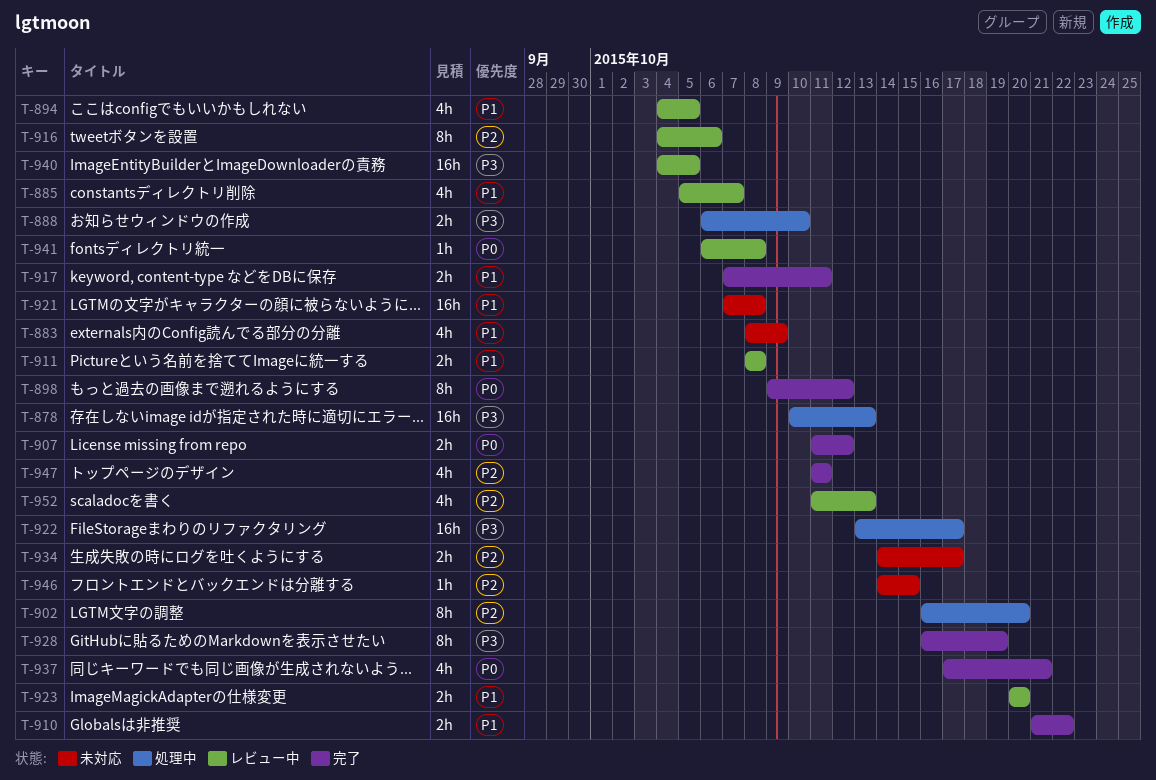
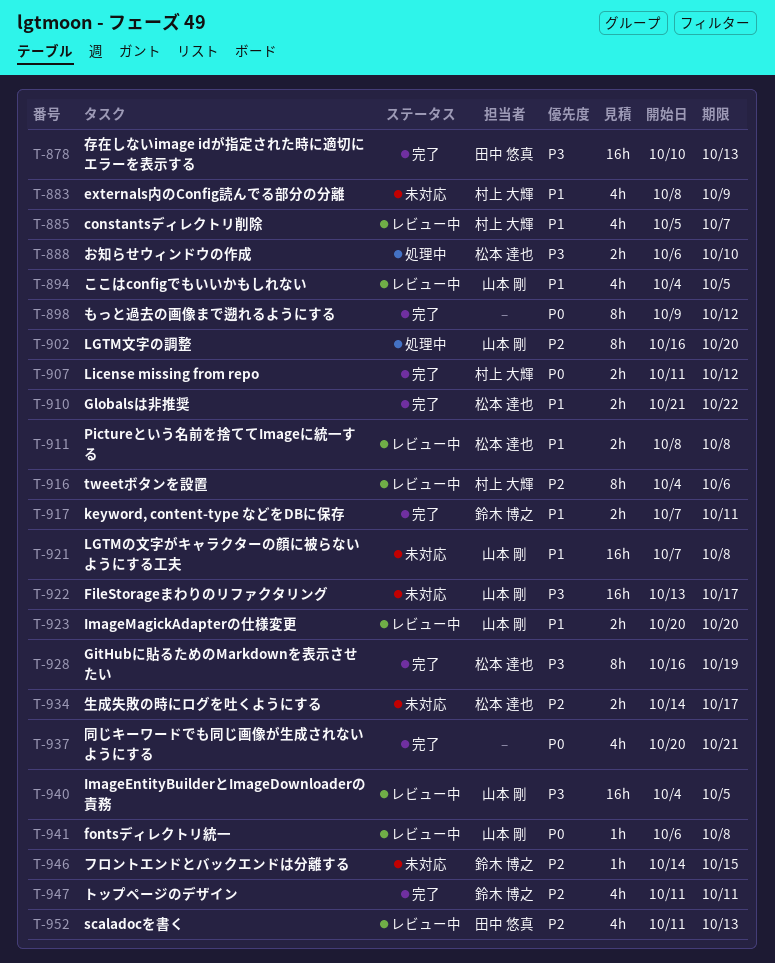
T-878, status: 処理中 -> 完了
T-922, status: 処理中 -> 未対応
T-937, start: Oct 17 -> Oct 20

